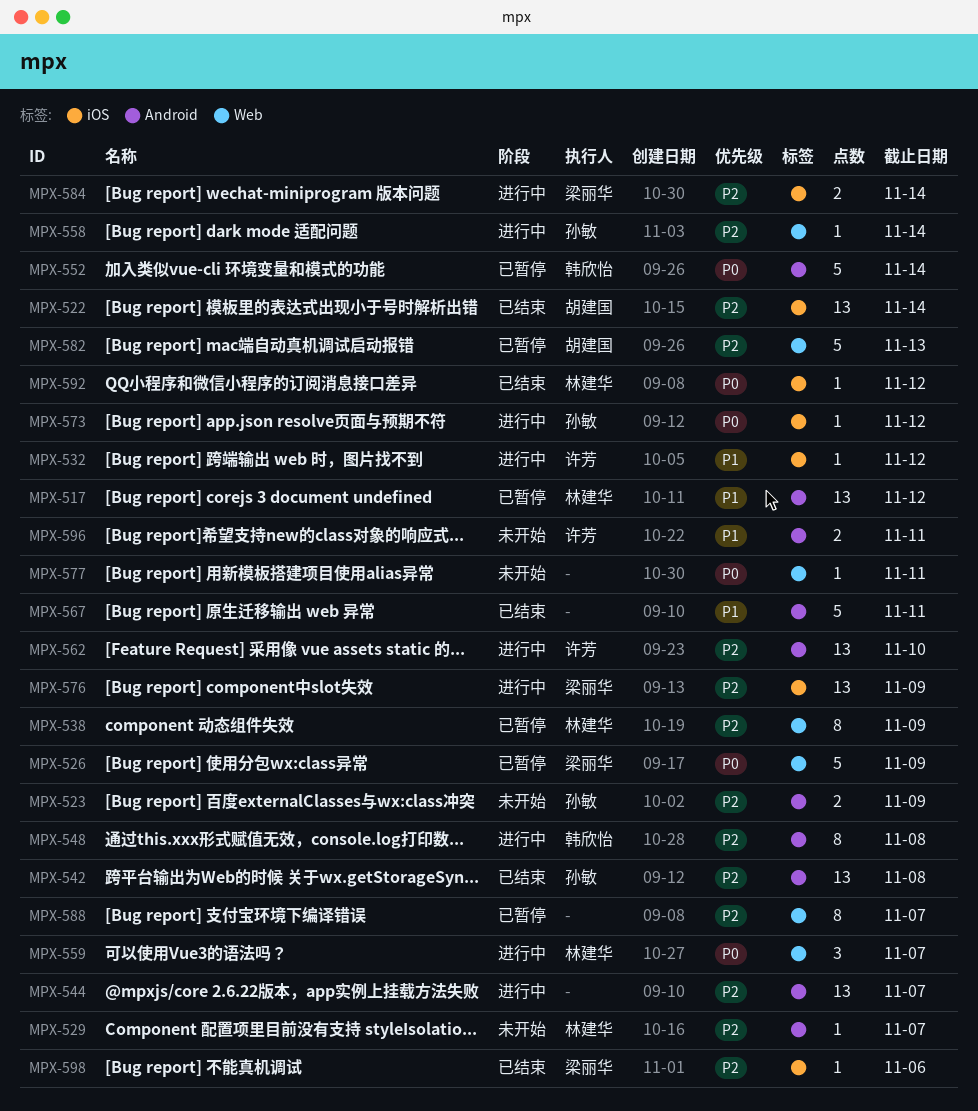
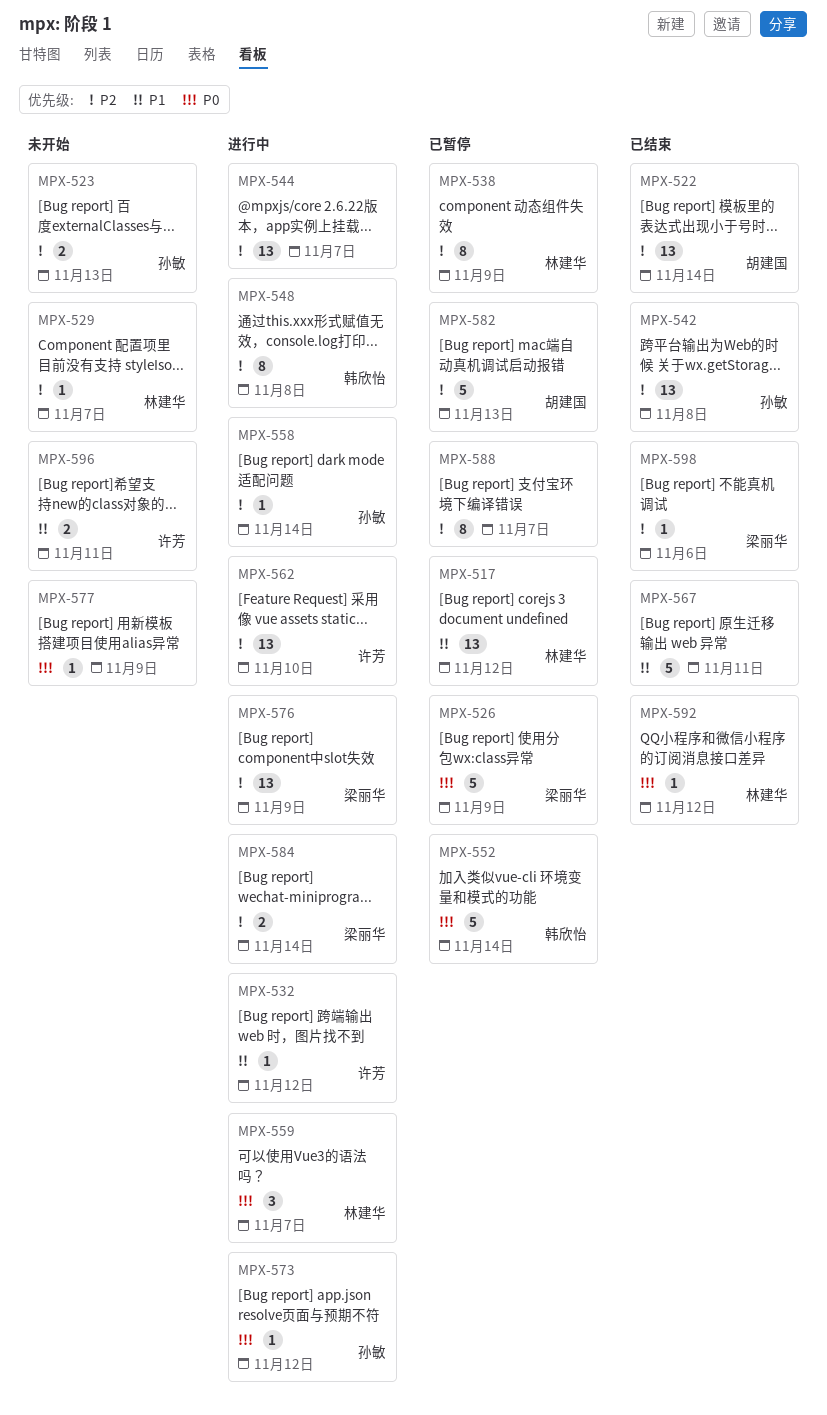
MPX-523, due: Nov 9 -> Nov 13
MPX-577, due: Nov 11 -> Nov 9

